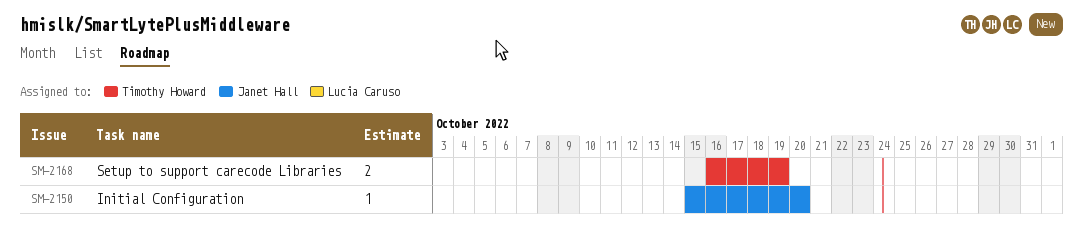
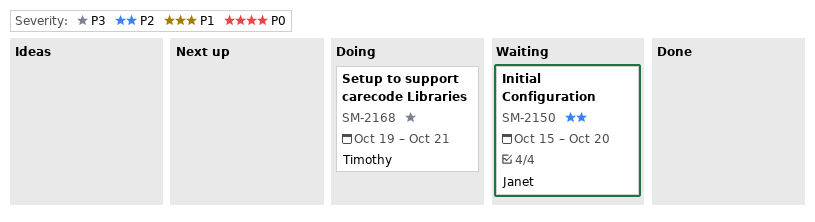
SM-2168, start: Oct 16 -> Oct 19
SM-2168, due: Oct 19 -> Oct 21

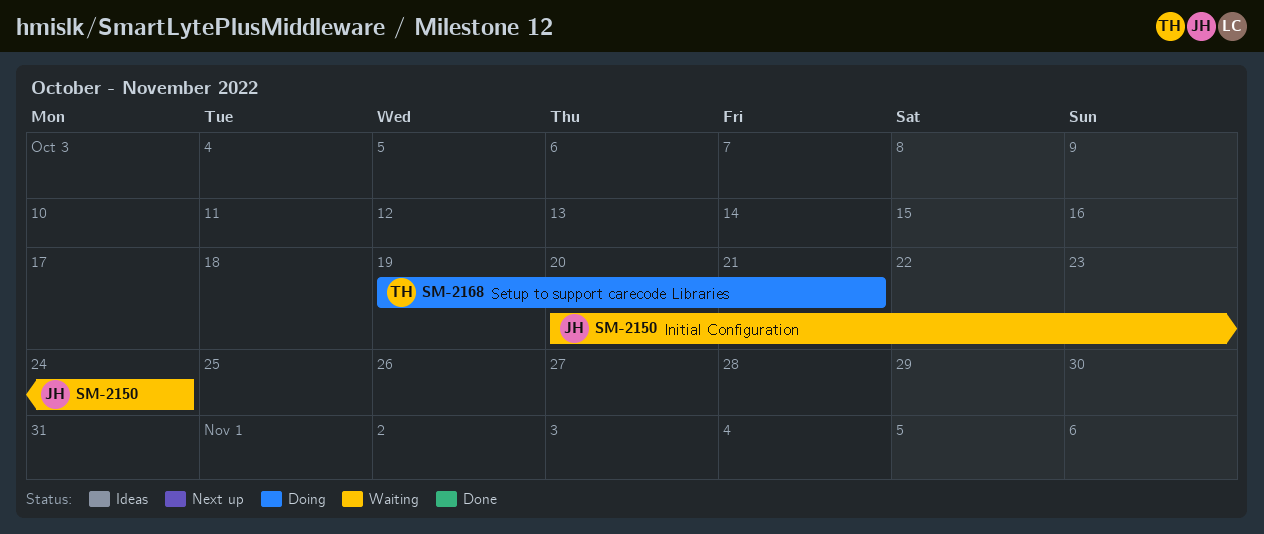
SM-2150, start: Oct 15 -> Oct 20
SM-2150, due: Oct 20 -> Oct 24

